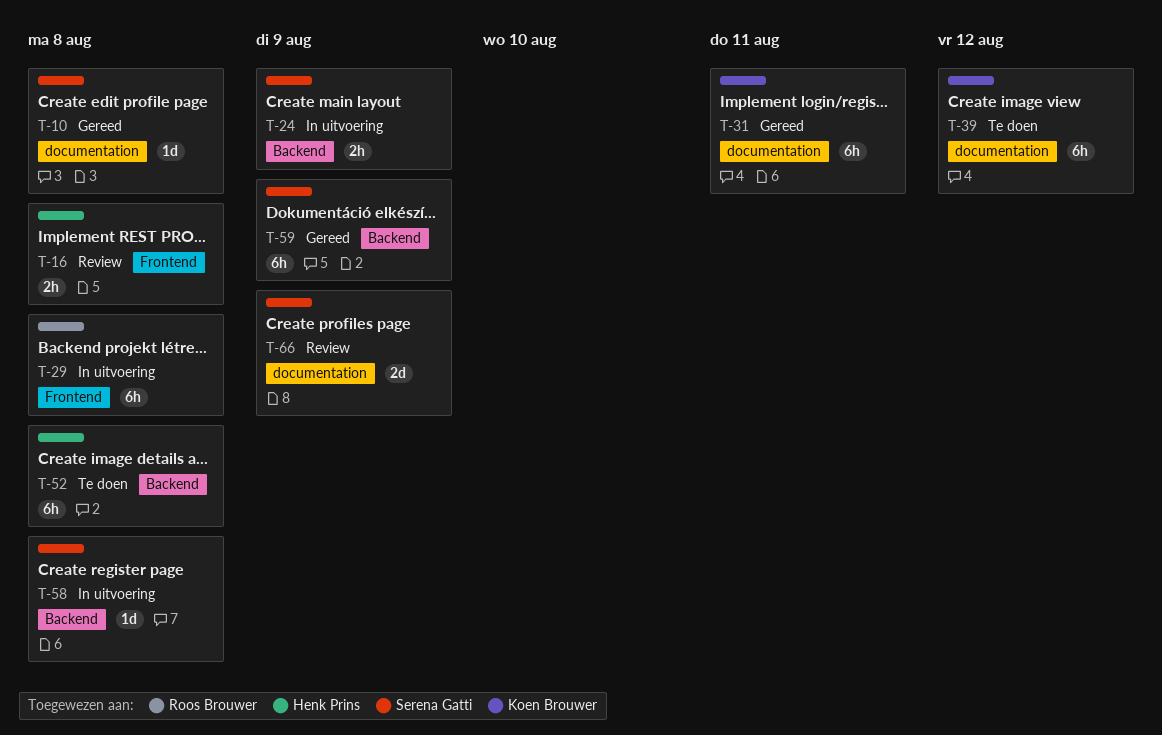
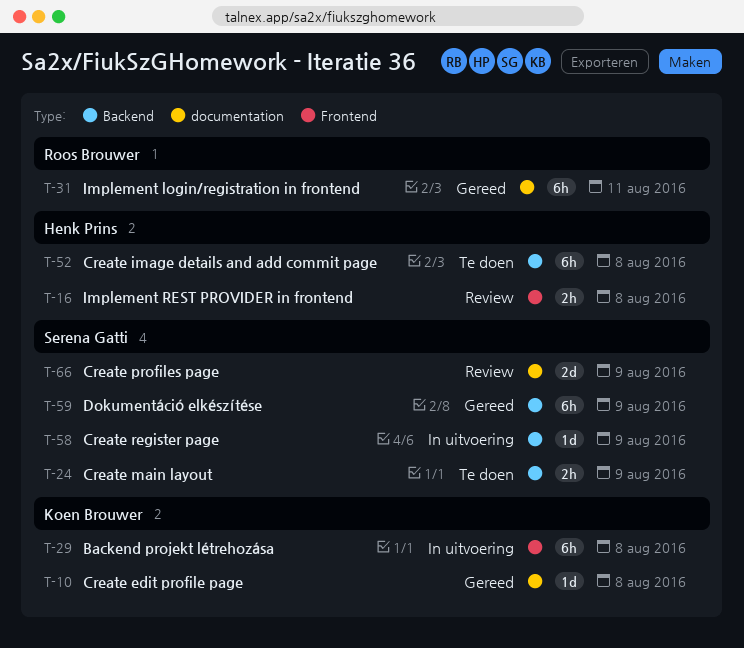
T-10, owner: Serena Gatti -> Koen Brouwer
T-24, status: In uitvoering -> Te doen
T-29, owner: Roos Brouwer -> Koen Brouwer
T-31, owner: Koen Brouwer -> Roos Brouwer
T-39: present -> none
T-58, due: Aug 8 -> Aug 9

